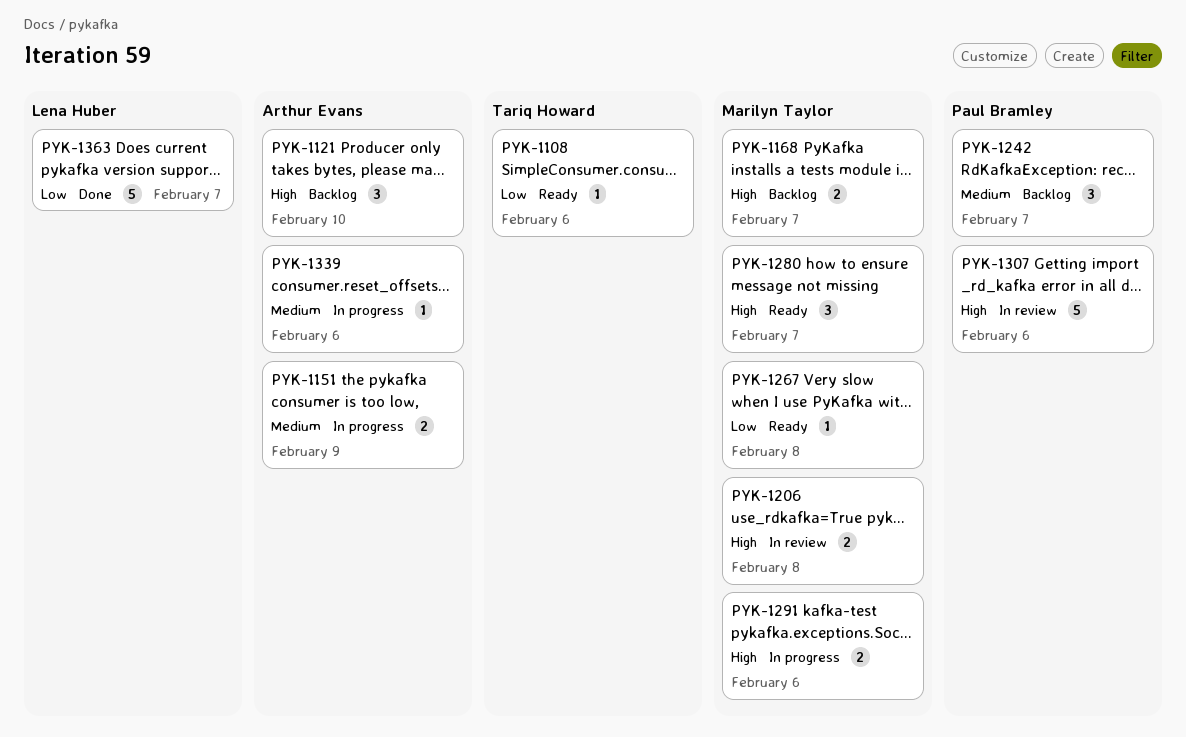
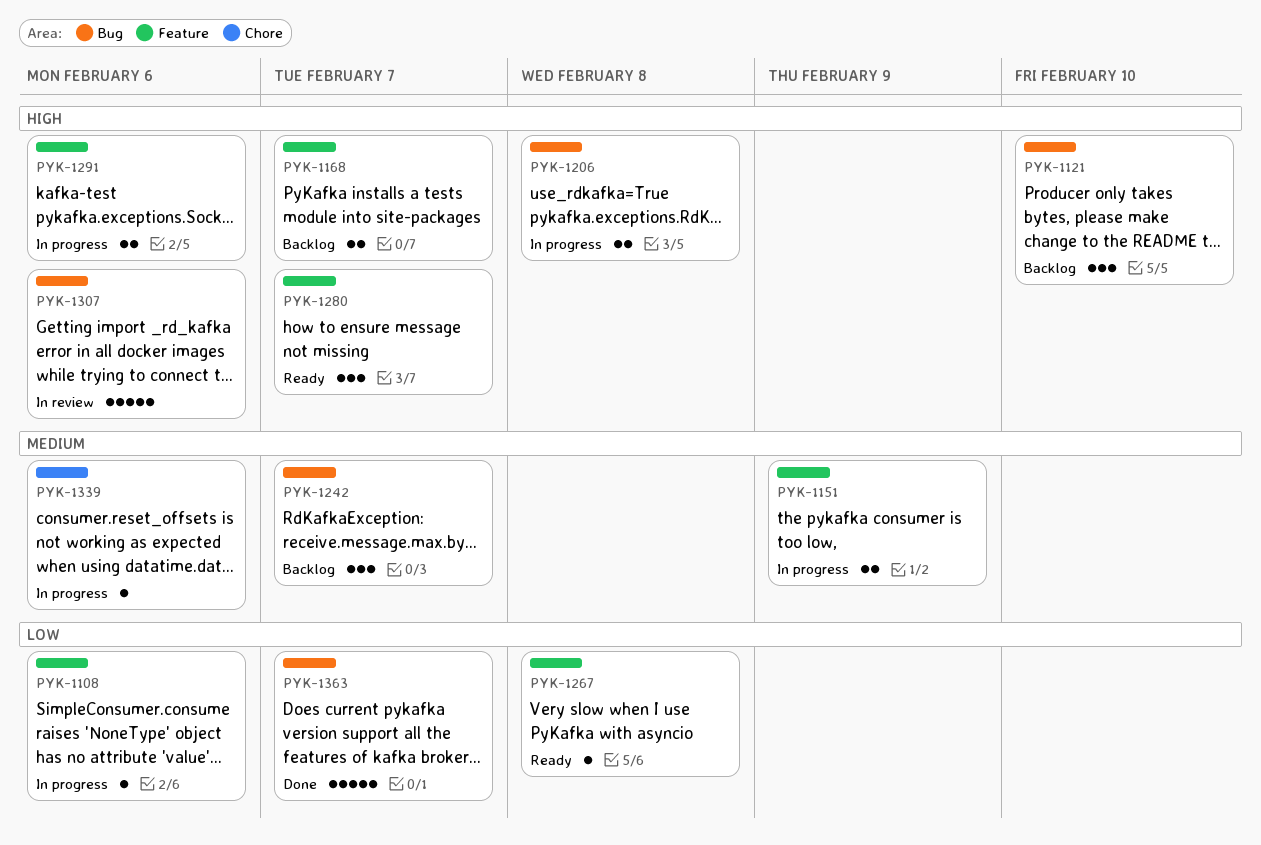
PYK-1108, status: Ready -> In progress
PYK-1206, status: In review -> In progress

